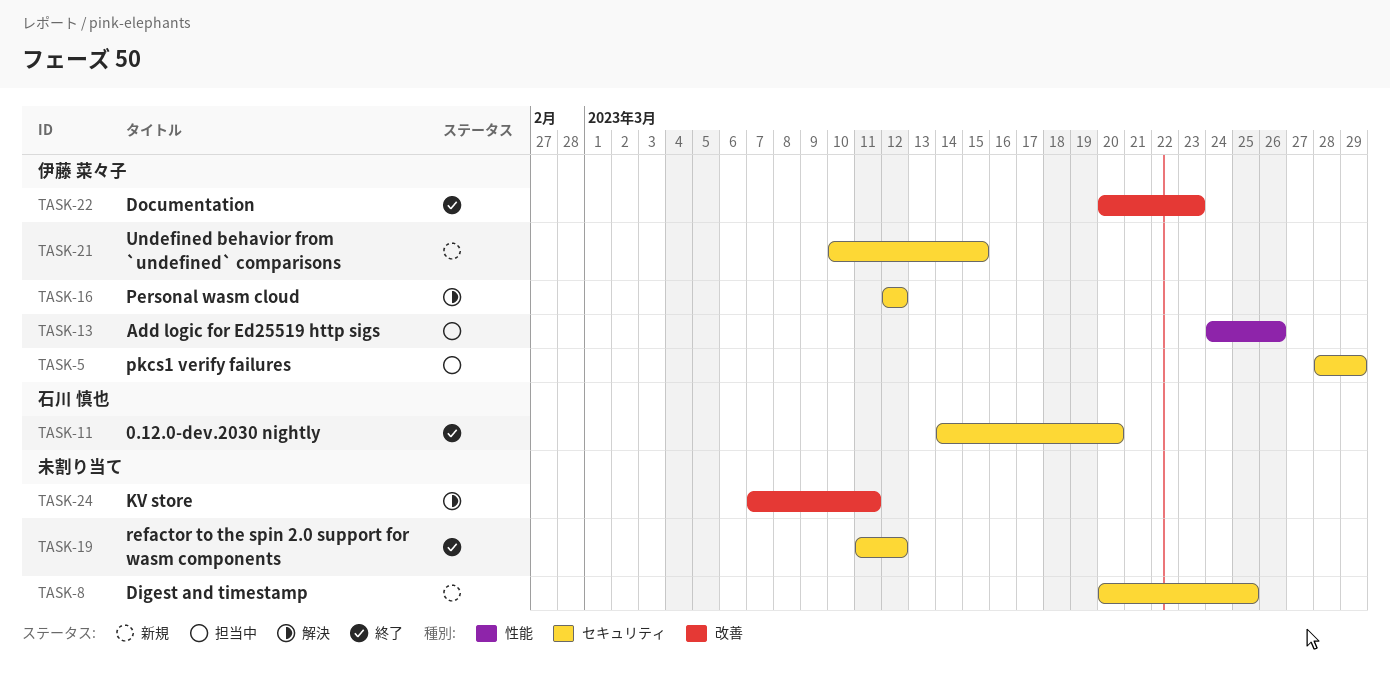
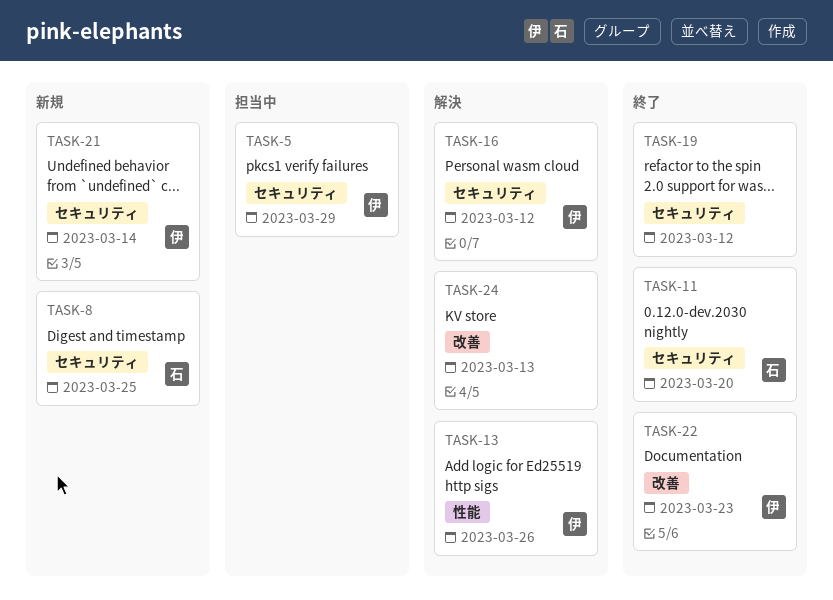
TASK-8, owner: none -> 石川 慎也
TASK-13, status: 担当中 -> 解決
TASK-21, due: Mar 15 -> Mar 14
TASK-24, due: Mar 11 -> Mar 13

